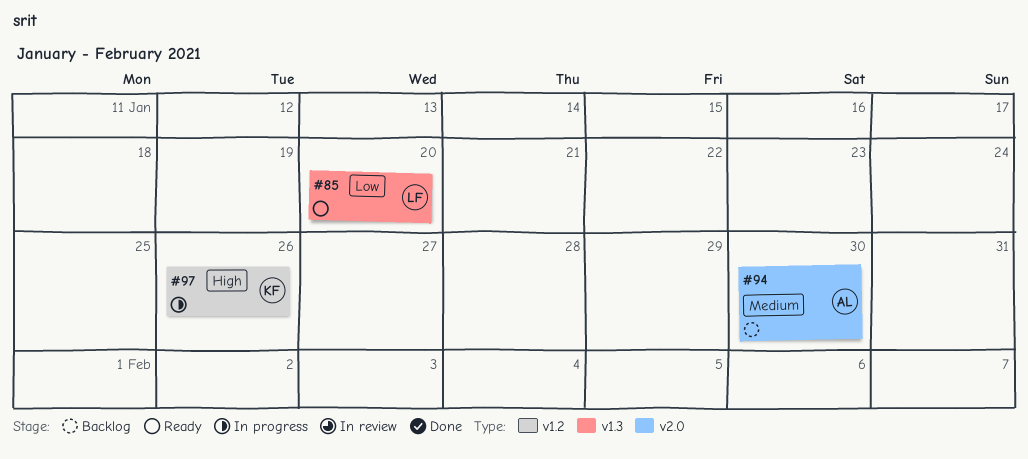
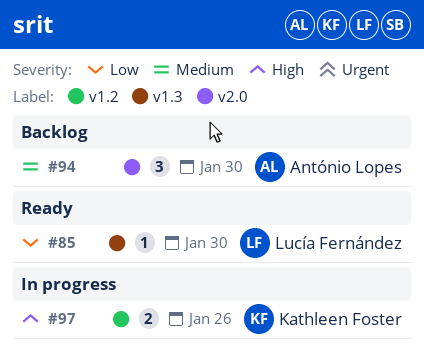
#85, due: Jan 20 -> Jan 30

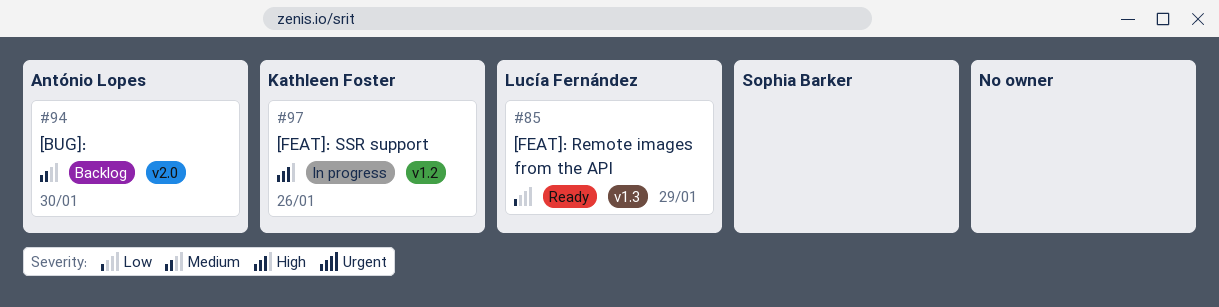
#85, due: Jan 30 -> Jan 29

